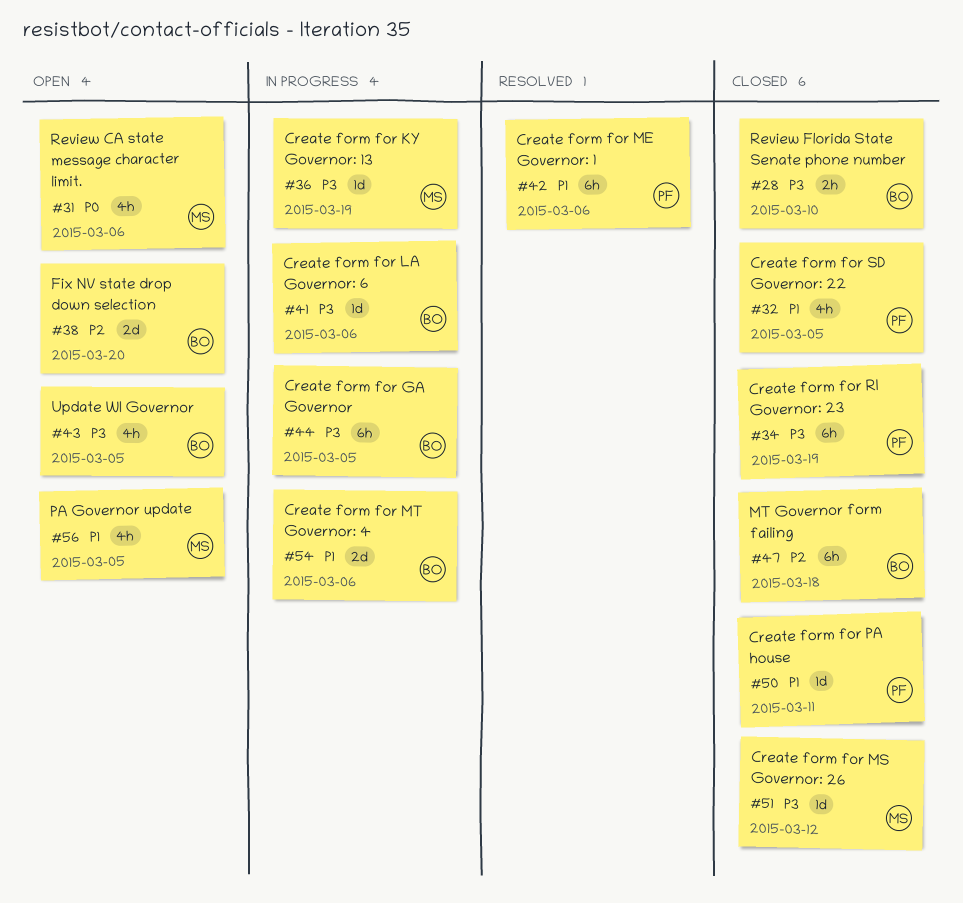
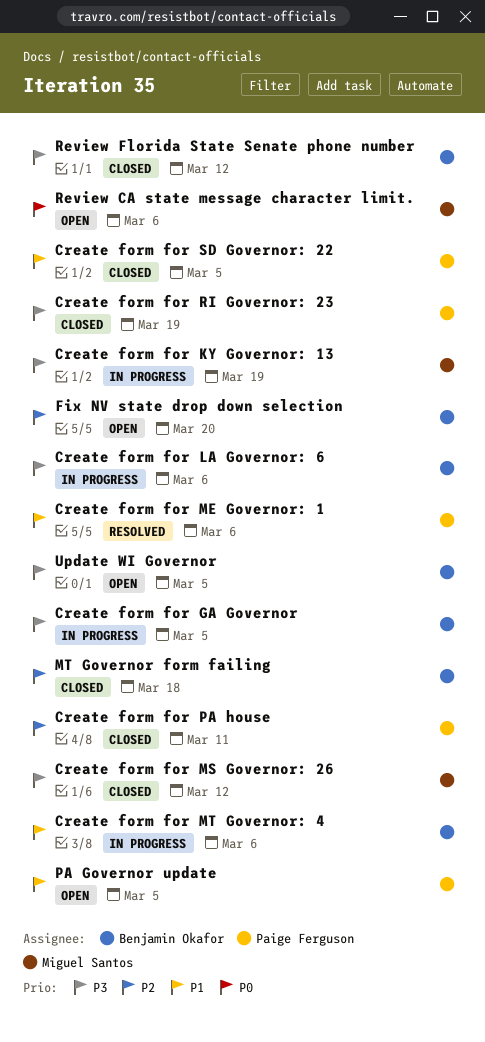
Create form for PA house, priority: P1 -> P2
PA Governor update, owner: Miguel Santos -> Paige Ferguson
Review Florida State Senate phone number, due: Mar 10 -> Mar 12

